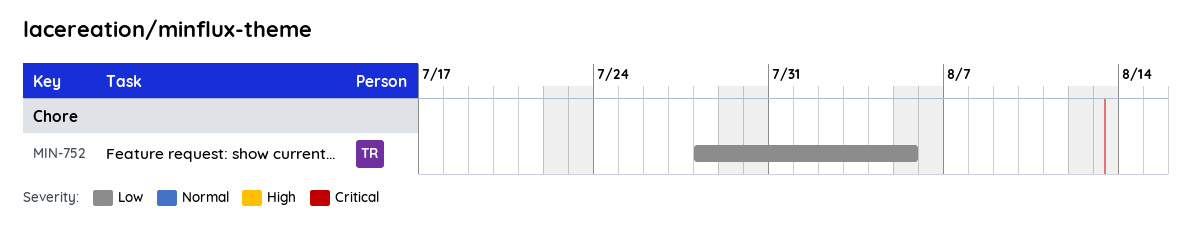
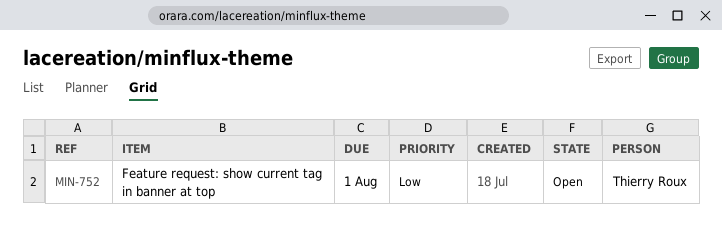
MIN-752, due: Aug 5 -> Aug 1

